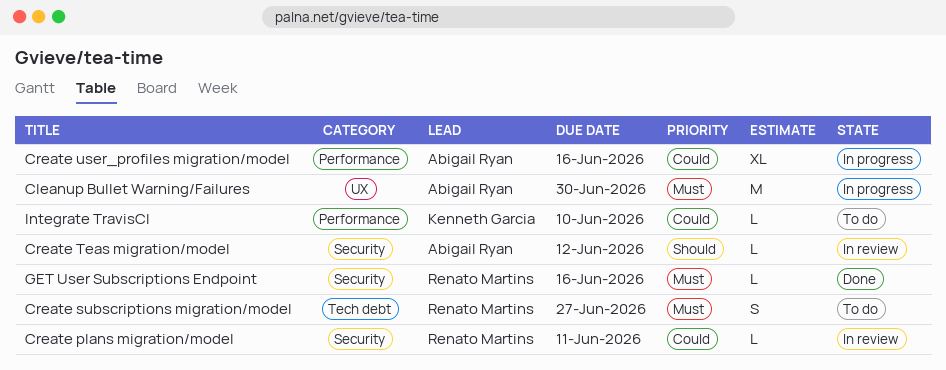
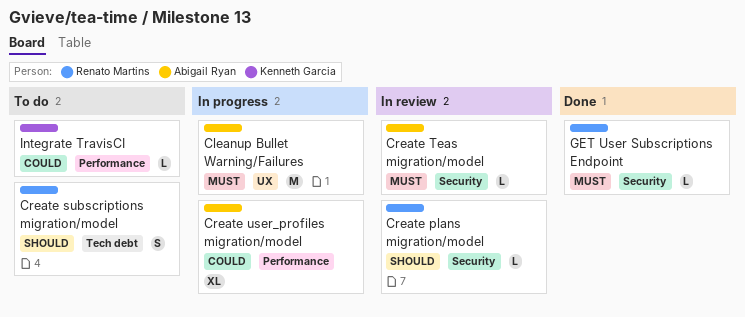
Create plans migration/model, priority: Could -> Should
Create subscriptions migration/model, priority: Must -> Should
Create Teas migration/model, priority: Should -> Must

